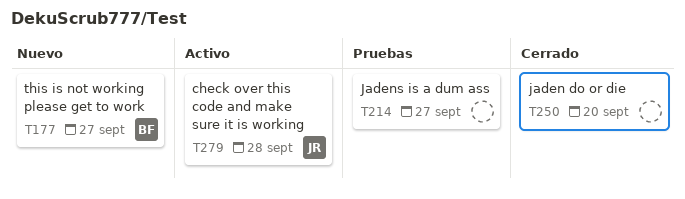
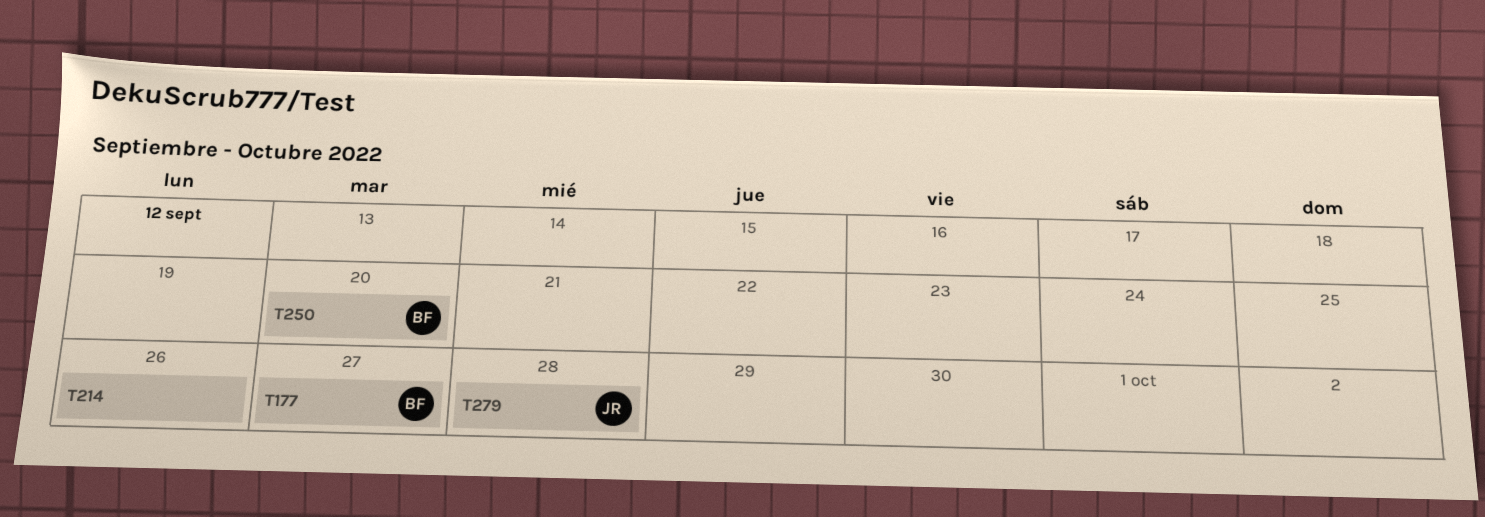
T214, due: Sep 27 -> Sep 26
T250, owner: none -> BF

